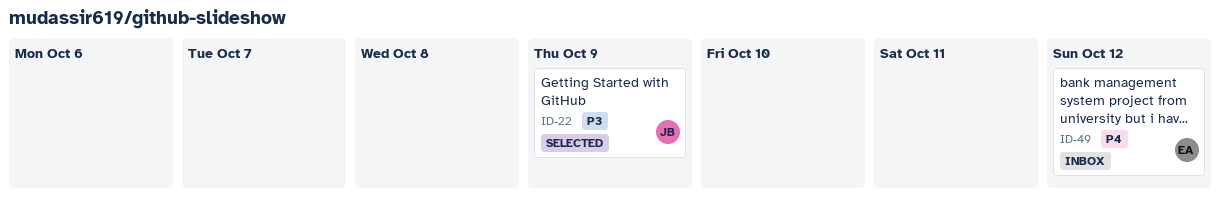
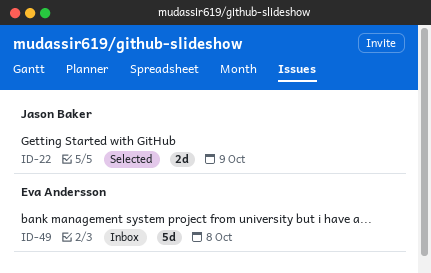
ID-49, due: Oct 12 -> Oct 8

